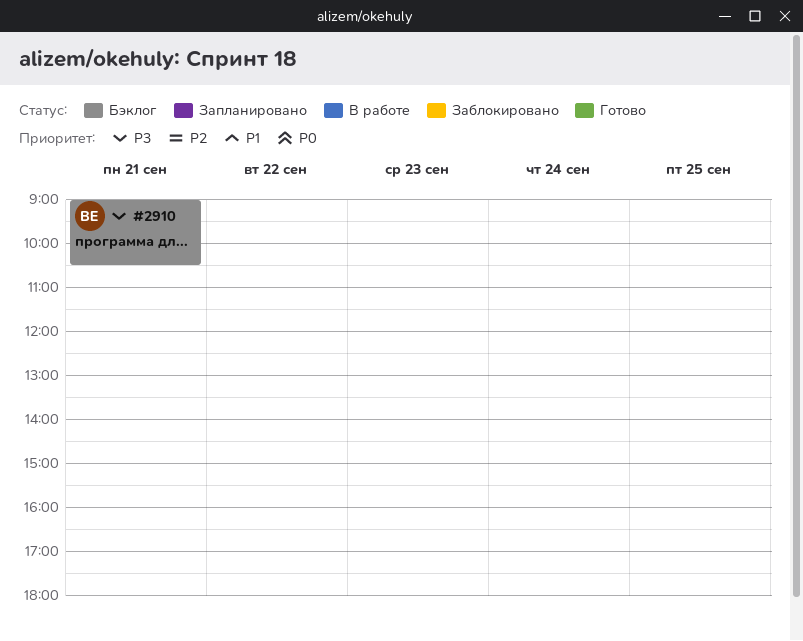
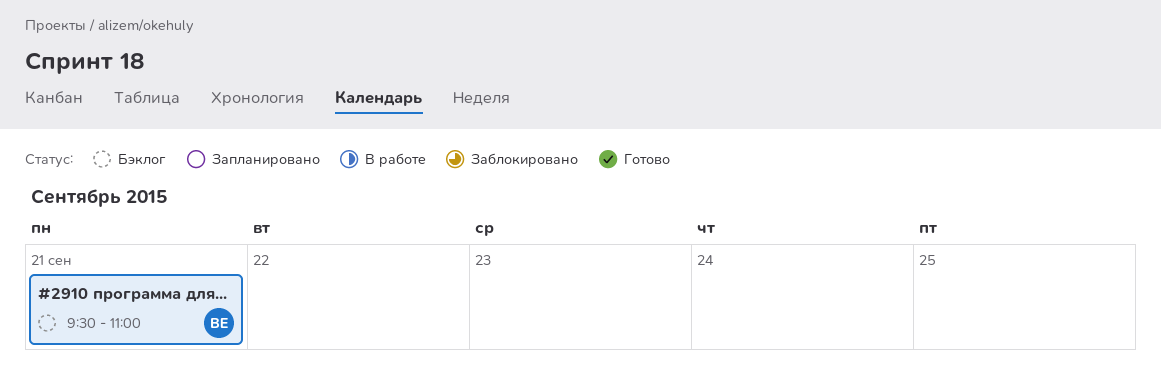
#2910, begins: 09:00 -> 09:30
#2910, ends: 10:30 -> 11:00

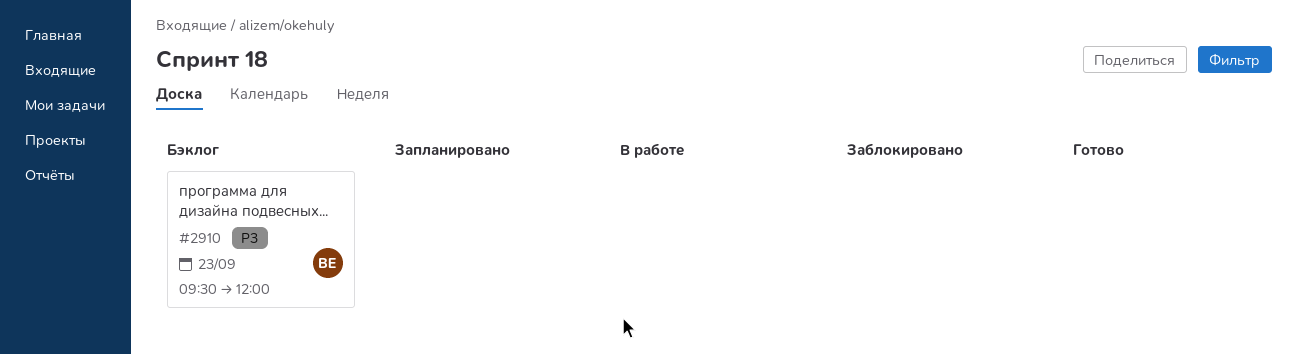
#2910, day: Sep 21 -> Sep 23
#2910, ends: 11:00 -> 12:00

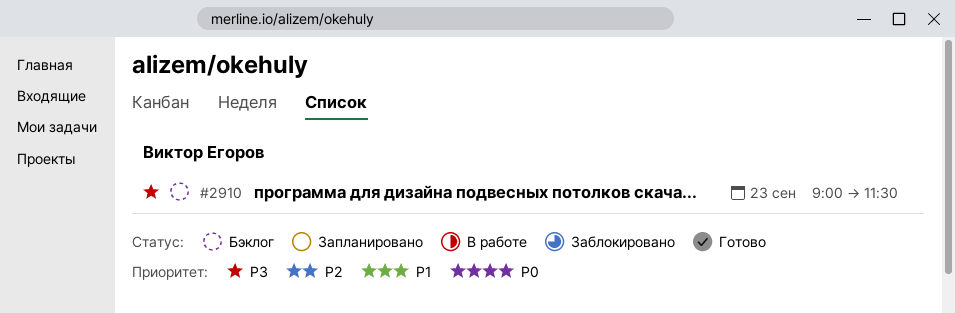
#2910, begins: 09:30 -> 09:00
#2910, ends: 12:00 -> 11:30

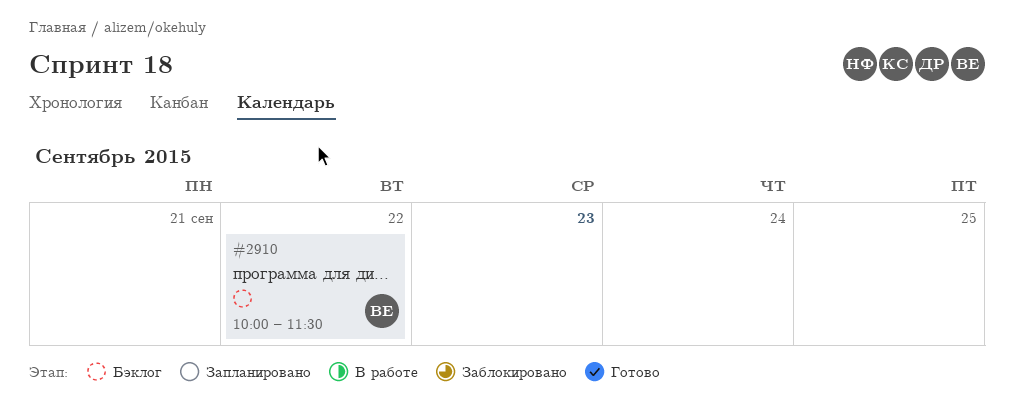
#2910, day: Sep 23 -> Sep 22
#2910, begins: 09:00 -> 10:00

